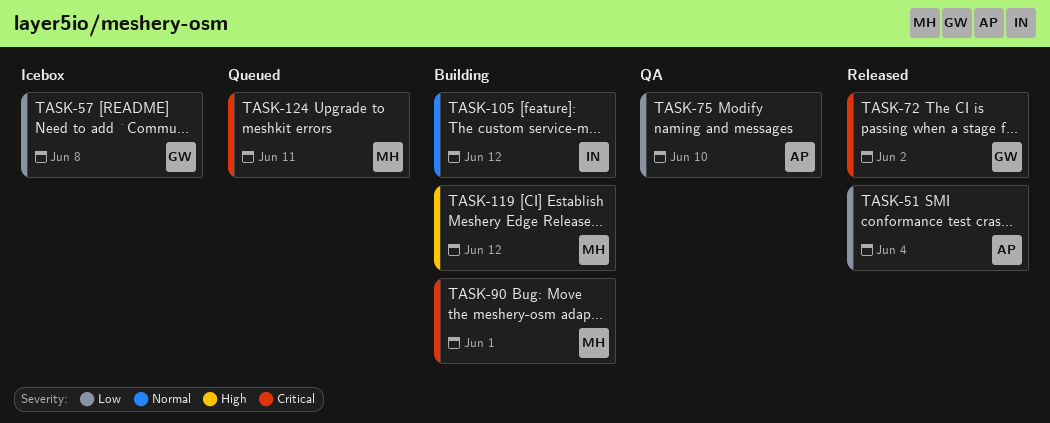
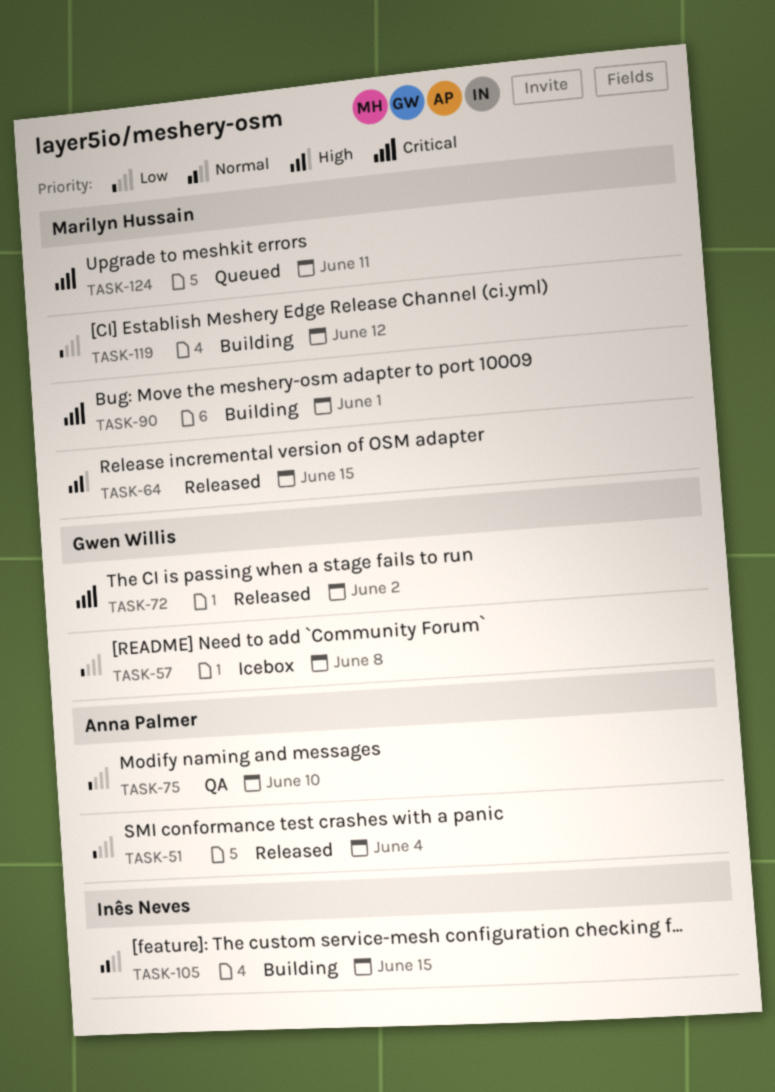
TASK-64: none -> present
TASK-105, due: Jun 12 -> Jun 15
TASK-119, priority: High -> Low

